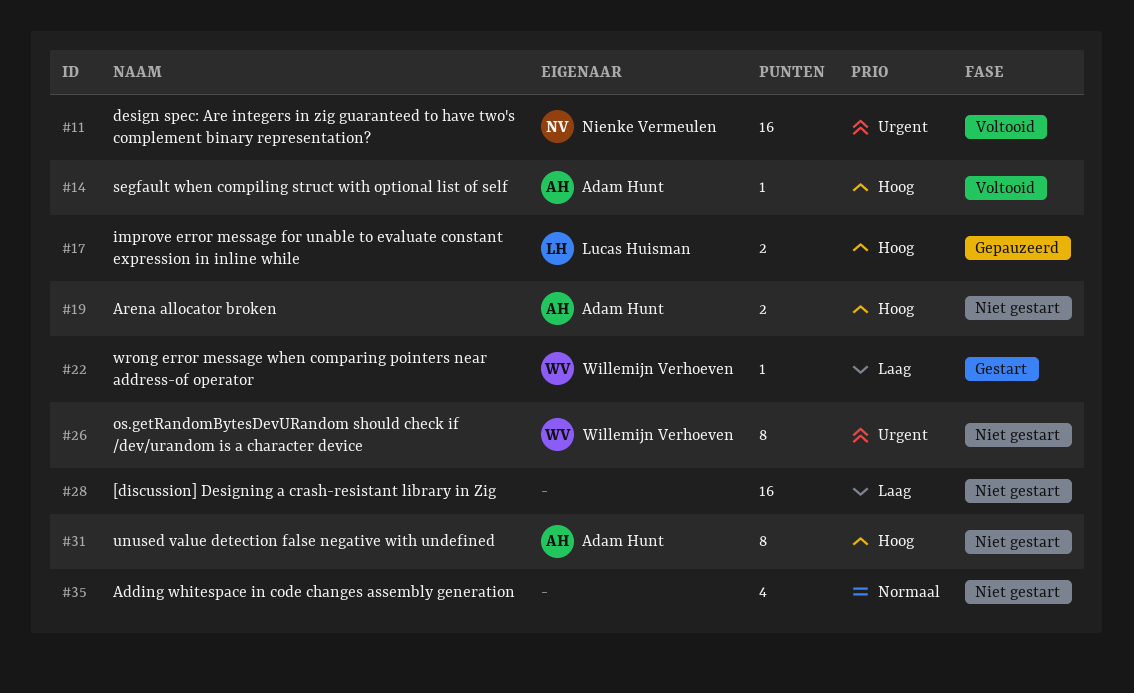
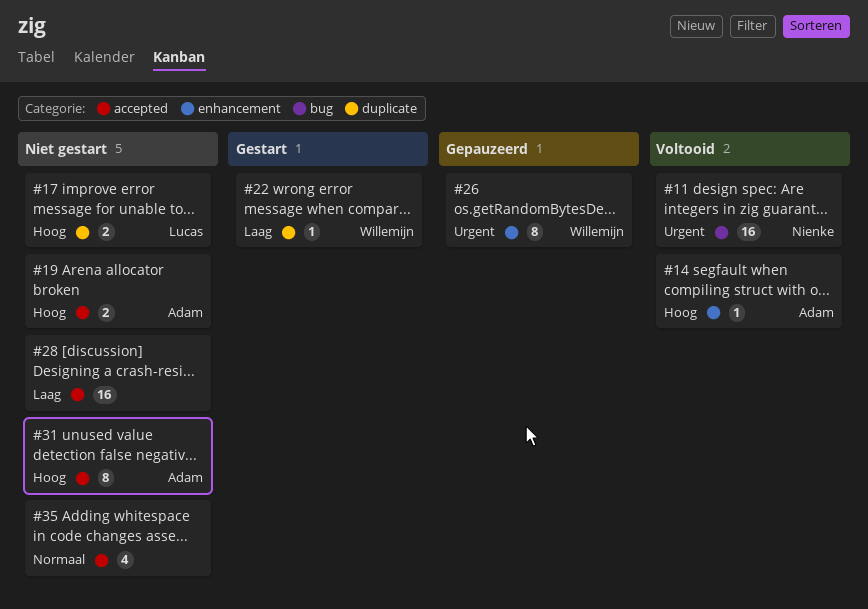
#17, status: Gepauzeerd -> Niet gestart
#26, status: Niet gestart -> Gepauzeerd

